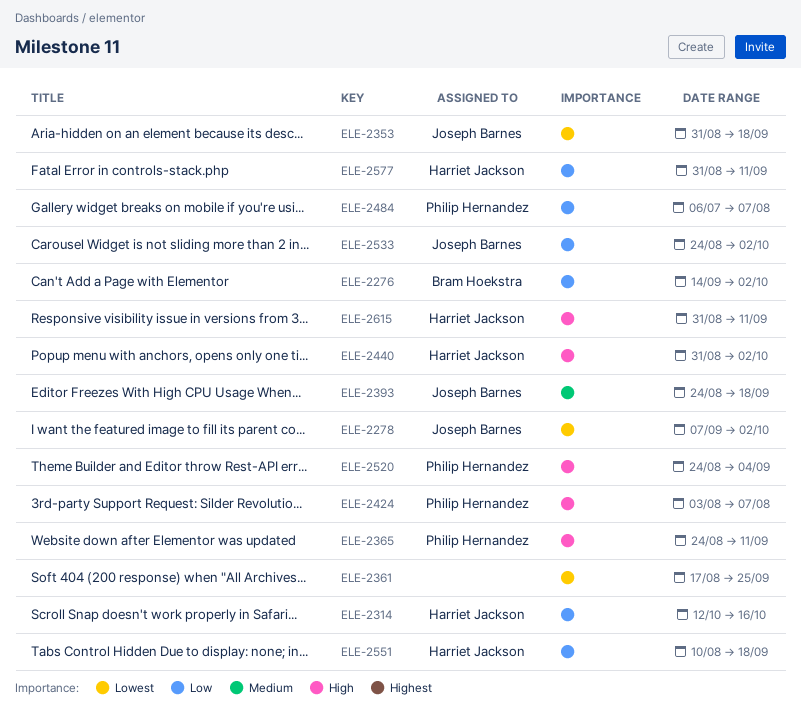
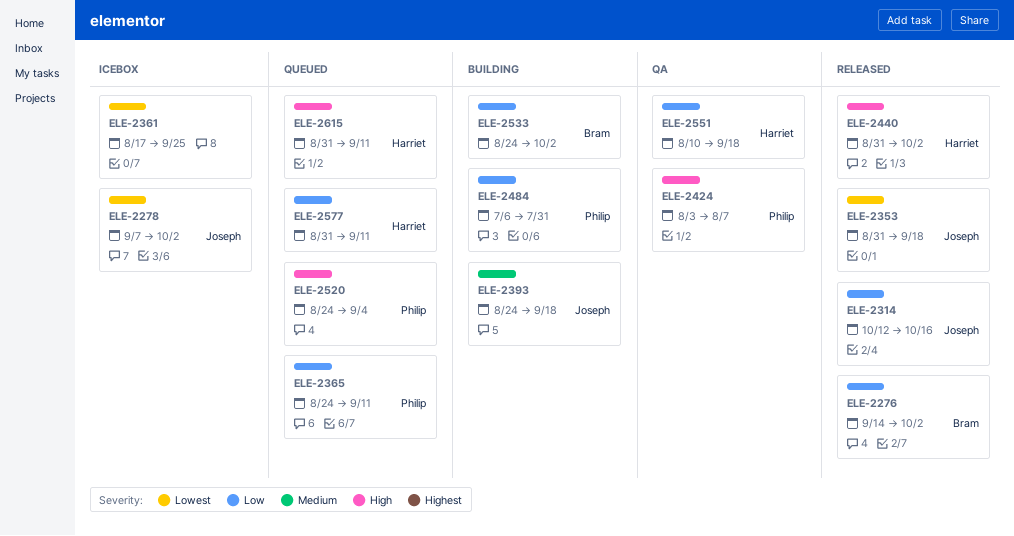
ELE-2314, owner: Harriet Jackson -> Joseph Barnes
ELE-2365, priority: High -> Low
ELE-2484, due: Aug 7 -> Jul 31
ELE-2533, owner: Joseph Barnes -> Bram Hoekstra

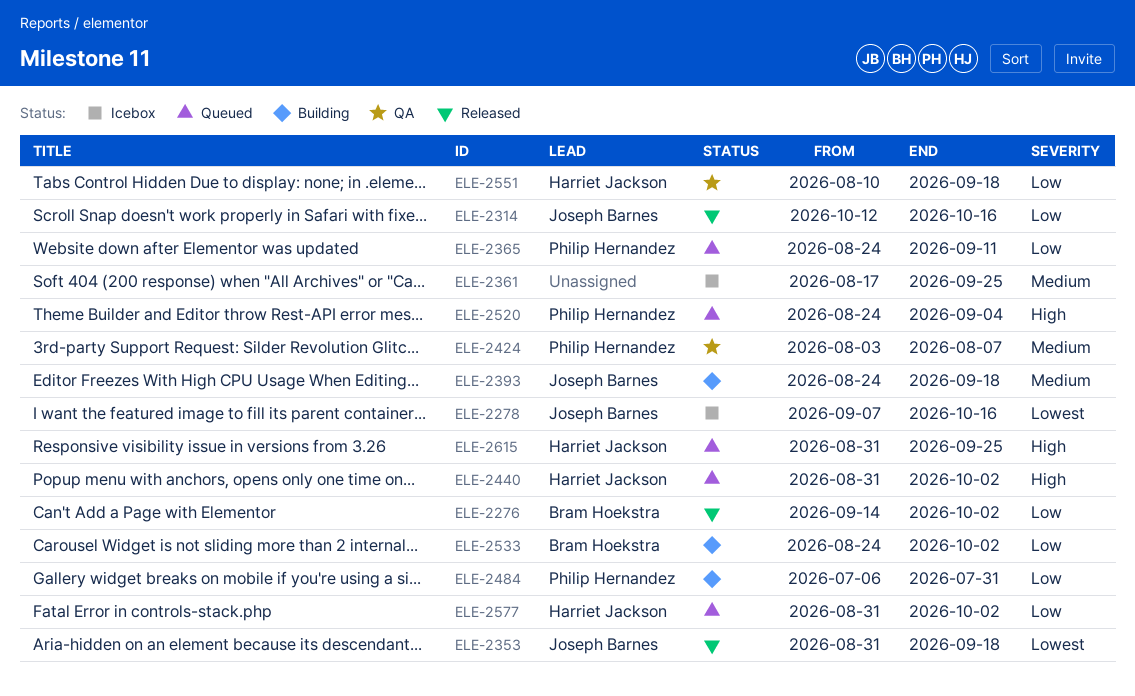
ELE-2278, due: Oct 2 -> Oct 16
ELE-2361, priority: Lowest -> Medium
ELE-2424, priority: High -> Medium
ELE-2440, status: Released -> Queued
ELE-2577, due: Sep 11 -> Oct 2
ELE-2615, due: Sep 11 -> Sep 25

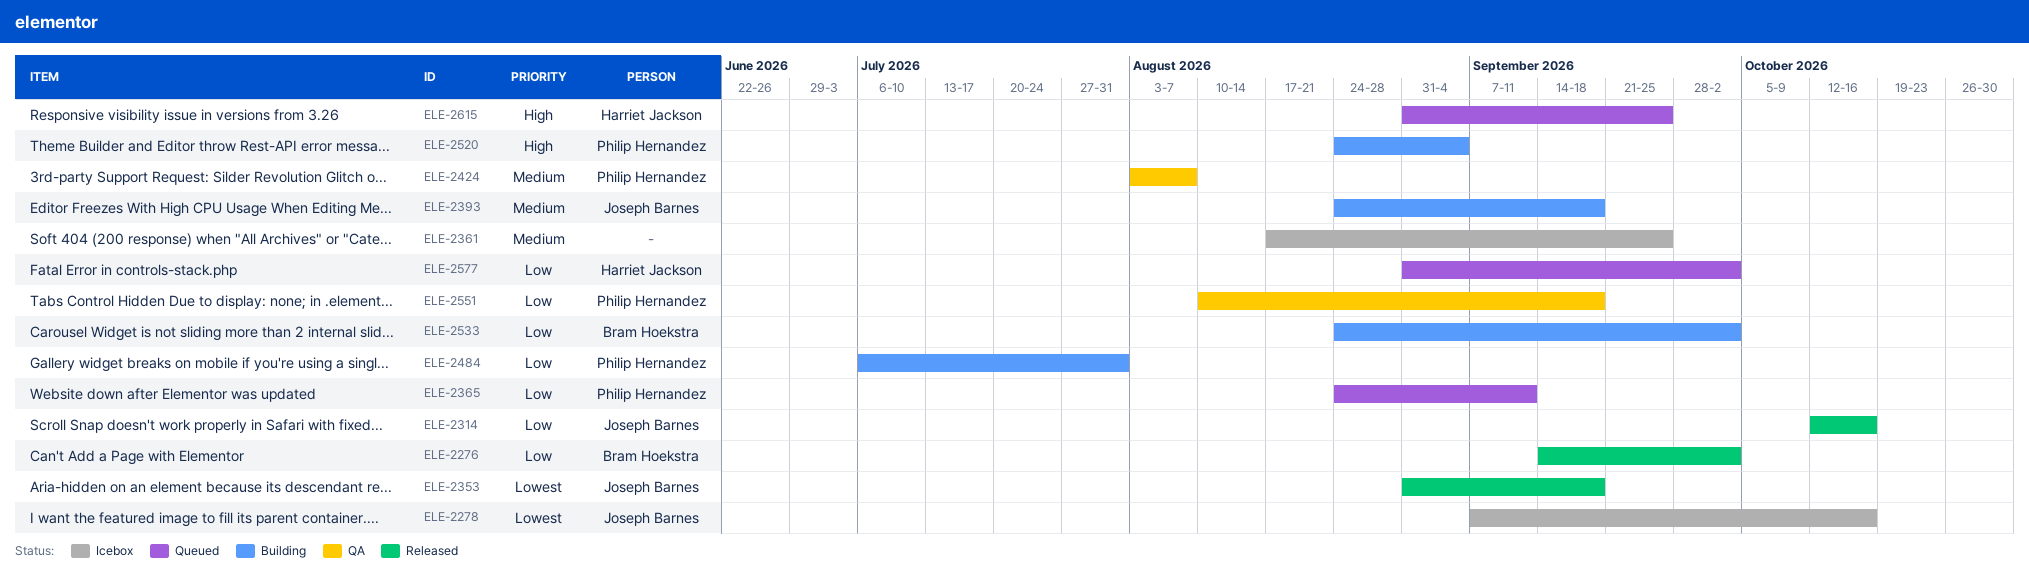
ELE-2440: present -> none
ELE-2520, status: Queued -> Building
ELE-2551, owner: Harriet Jackson -> Philip Hernandez

